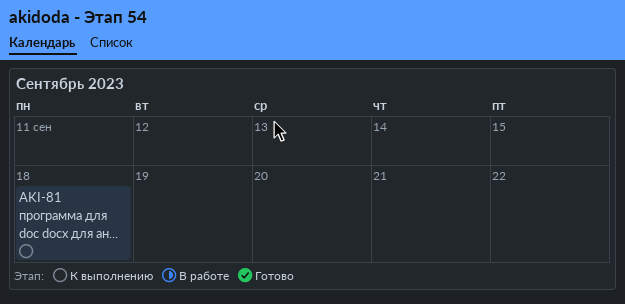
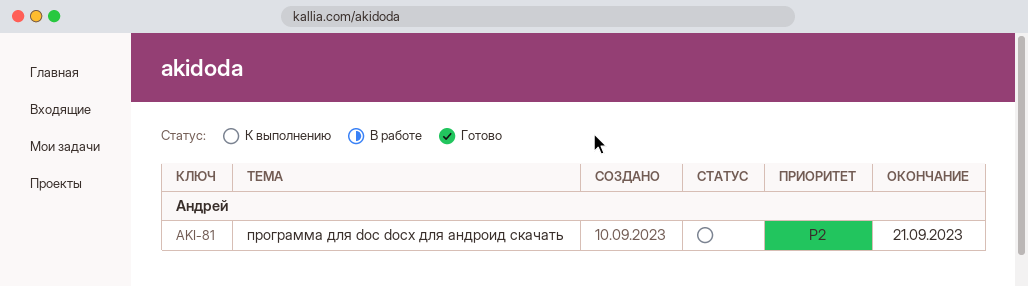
AKI-81, due: Sep 18 -> Sep 21

